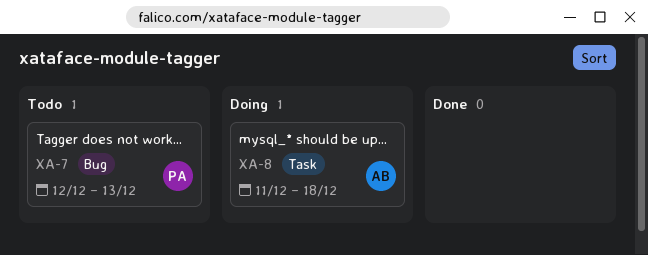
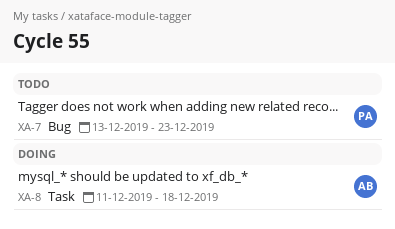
XA-7, start: Dec 12 -> Dec 13
XA-7, due: Dec 13 -> Dec 23

